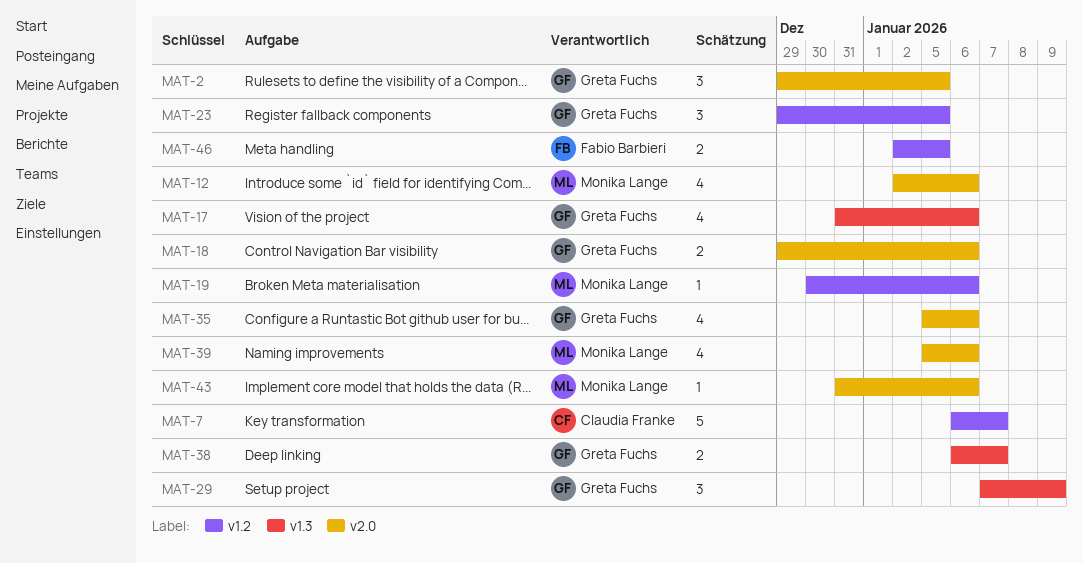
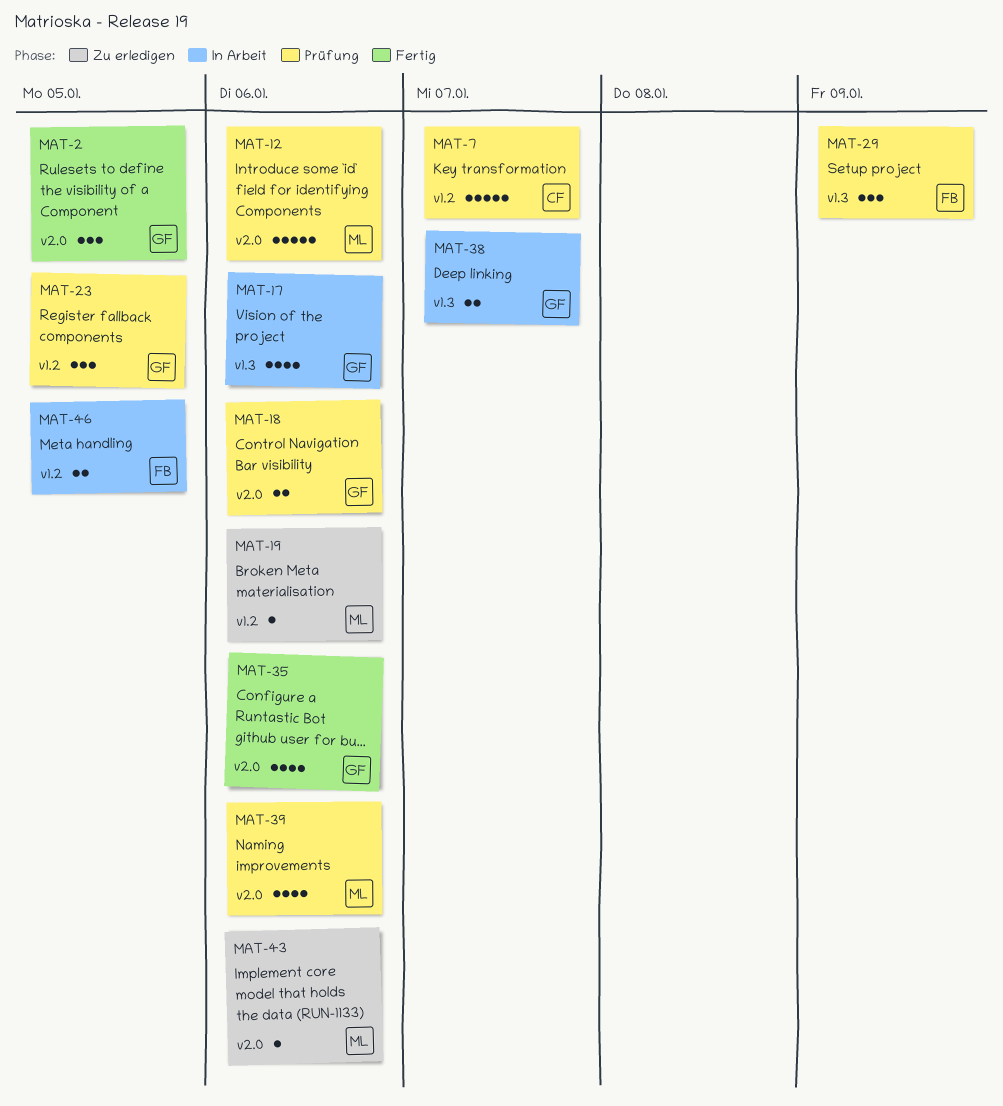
MAT-12, estimate: 4 -> 5
MAT-29, owner: Greta Fuchs -> Fabio Barbieri

